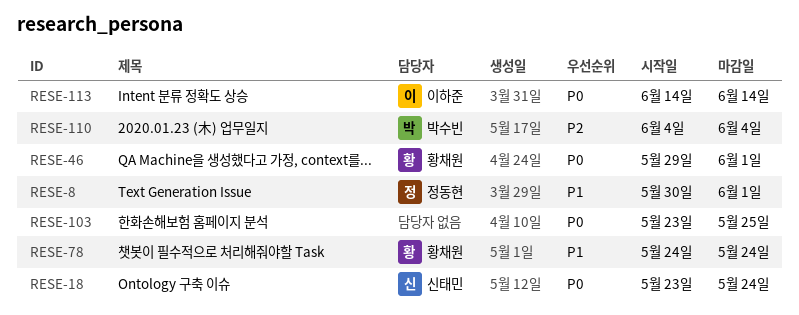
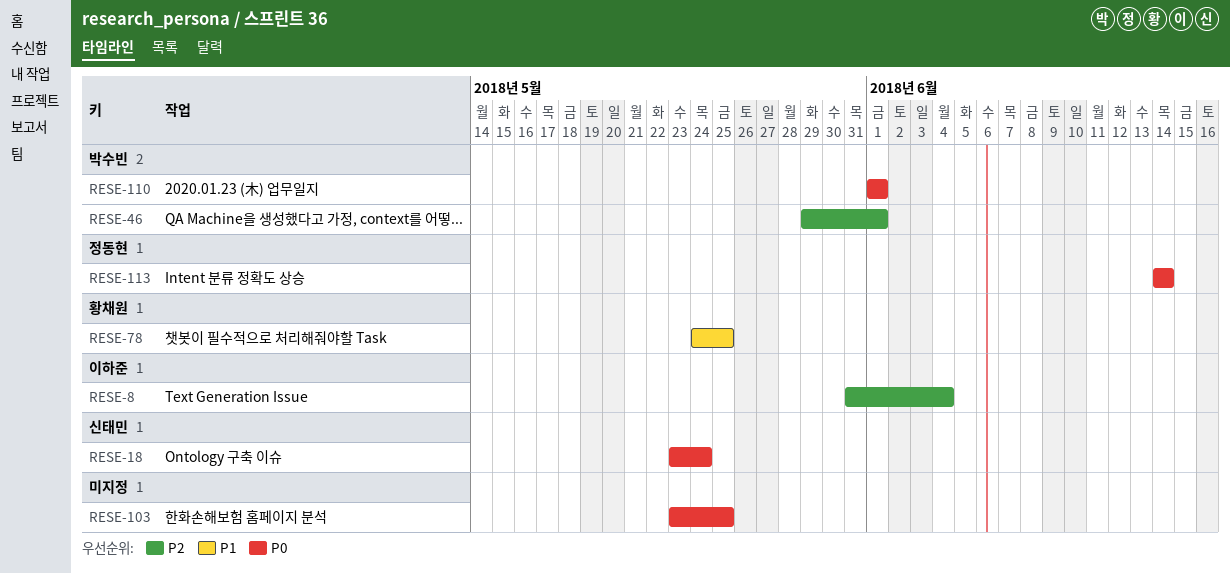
RESE-8, owner: 정동현 -> 이하준
RESE-8, priority: P1 -> P2
RESE-8, start: May 30 -> May 31
RESE-8, due: Jun 1 -> Jun 4
RESE-46, owner: 황채원 -> 박수빈
RESE-46, priority: P0 -> P2
RESE-78, due: May 24 -> May 25
RESE-110, priority: P2 -> P0
RESE-110, start: Jun 4 -> Jun 1
RESE-110, due: Jun 4 -> Jun 1
RESE-113, owner: 이하준 -> 정동현

